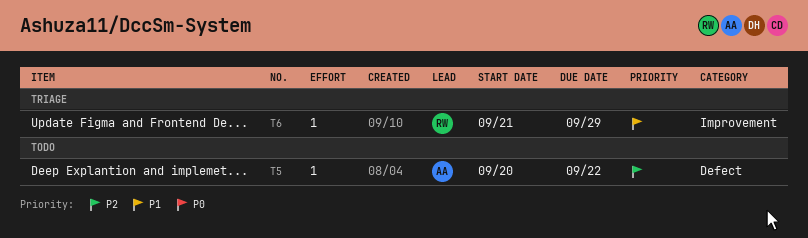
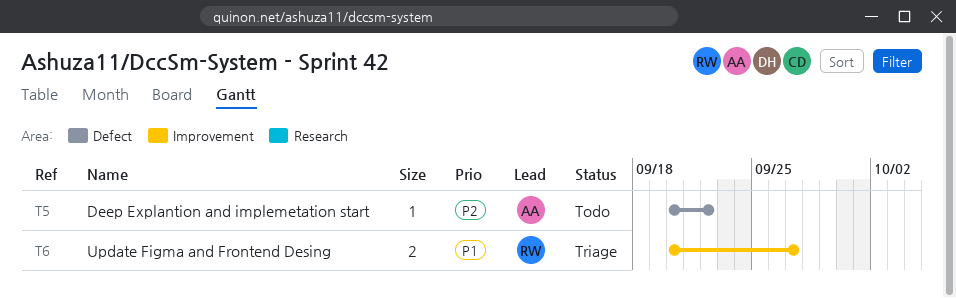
T6, estimate: 1 -> 2
T6, start: Sep 21 -> Sep 20
T6, due: Sep 29 -> Sep 27

